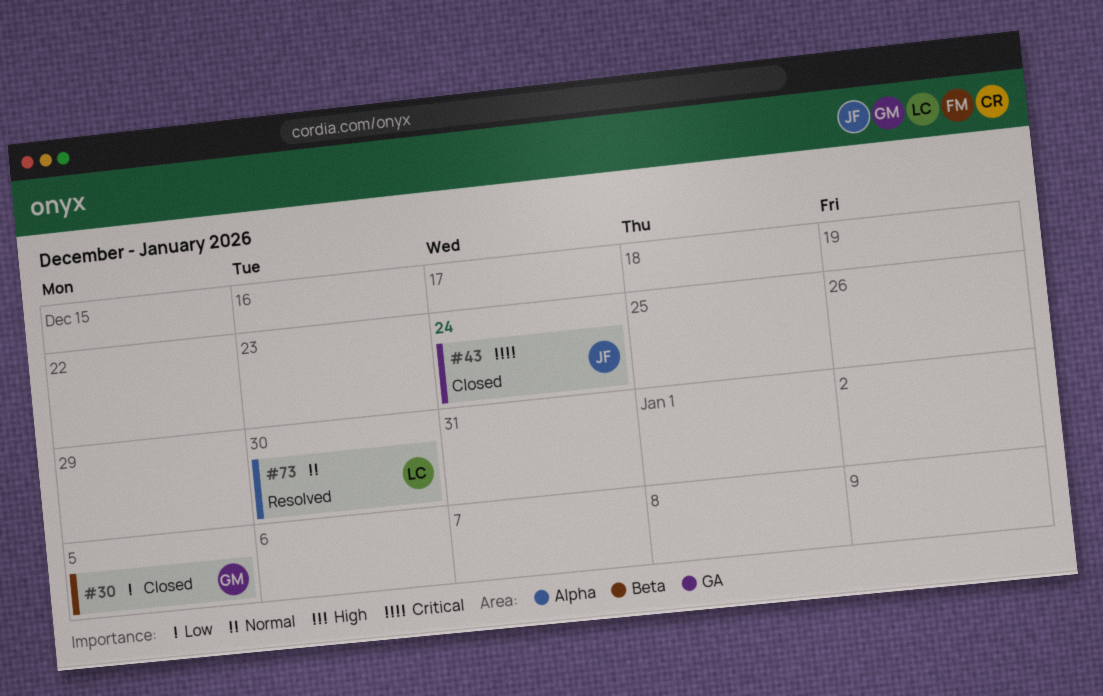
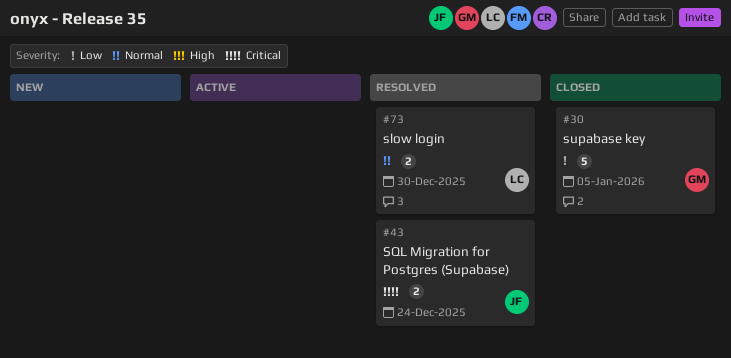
#43, status: Closed -> Resolved

